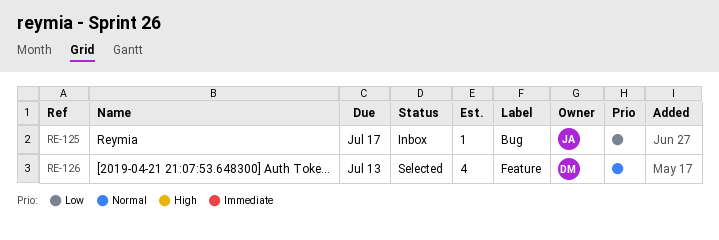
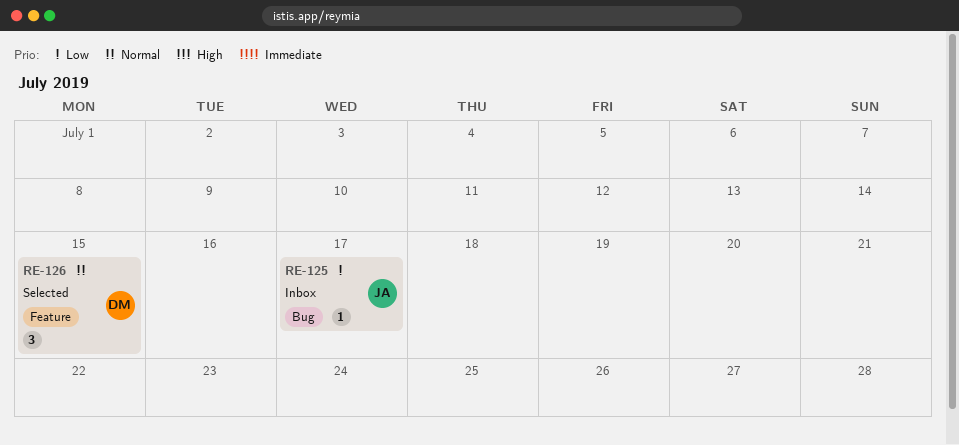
RE-126, estimate: 4 -> 3
RE-126, due: Jul 13 -> Jul 15

